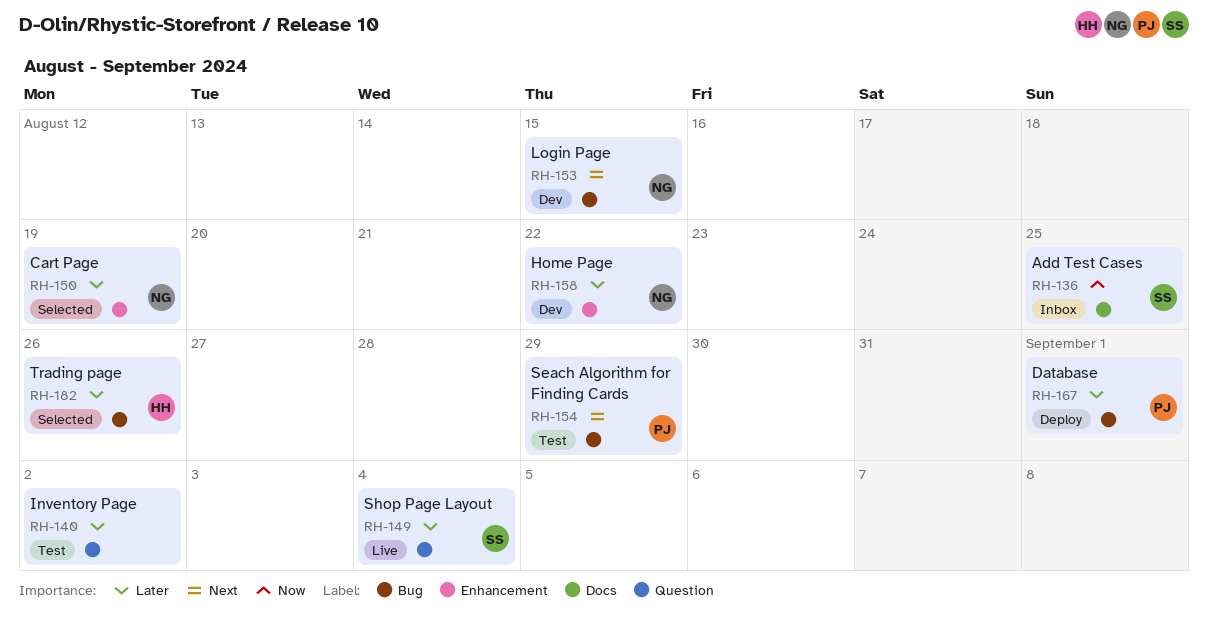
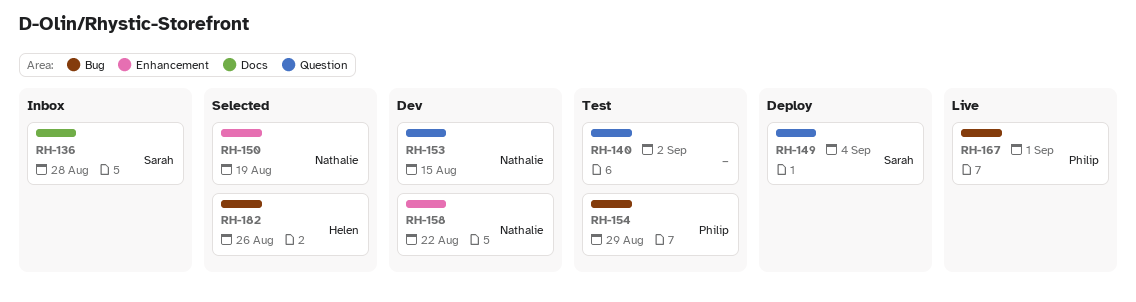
RH-136, due: Aug 25 -> Aug 28
RH-149, status: Live -> Deploy
RH-153, label: Bug -> Question
RH-167, status: Deploy -> Live

